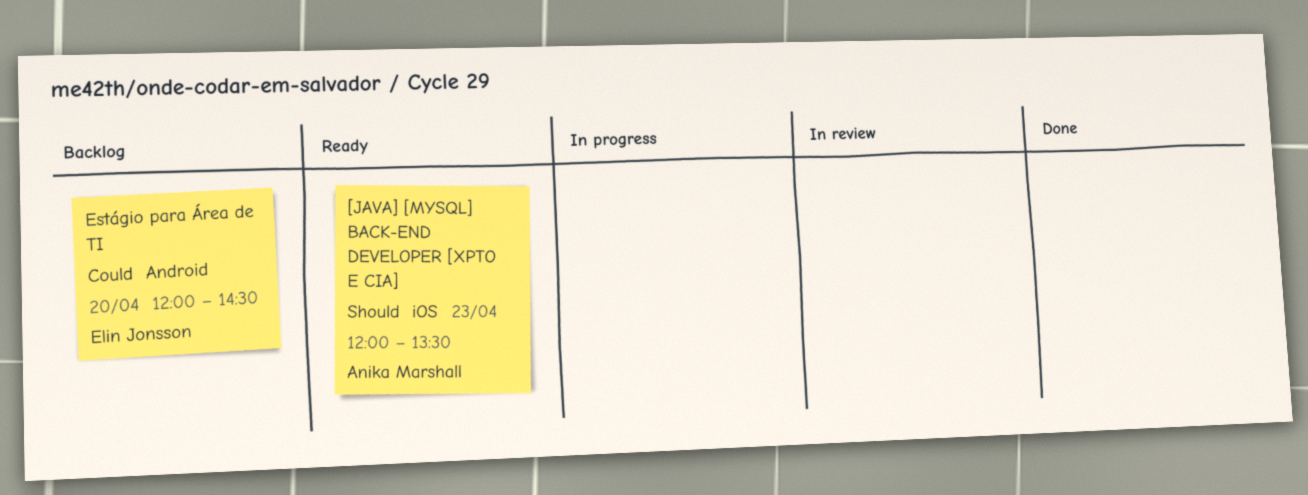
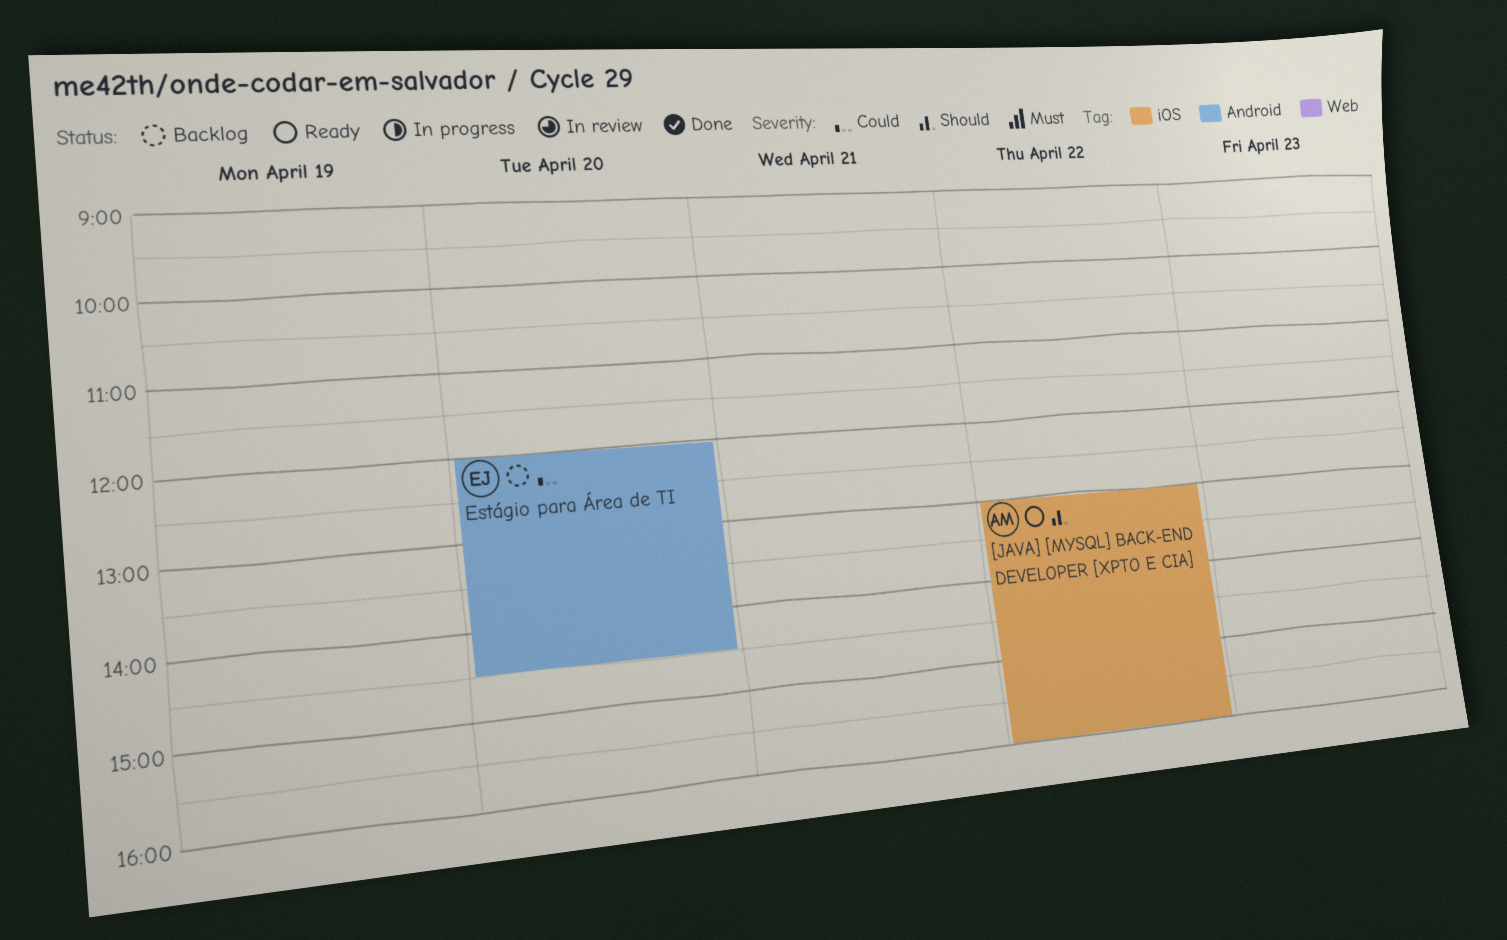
[JAVA] [MYSQL] BACK-END DEVELOPER [XPTO E CIA], day: Apr 23 -> Apr 22
[JAVA] [MYSQL] BACK-END DEVELOPER [XPTO E CIA], begins: 12:00 -> 13:00
[JAVA] [MYSQL] BACK-END DEVELOPER [XPTO E CIA], ends: 13:30 -> 16:00

